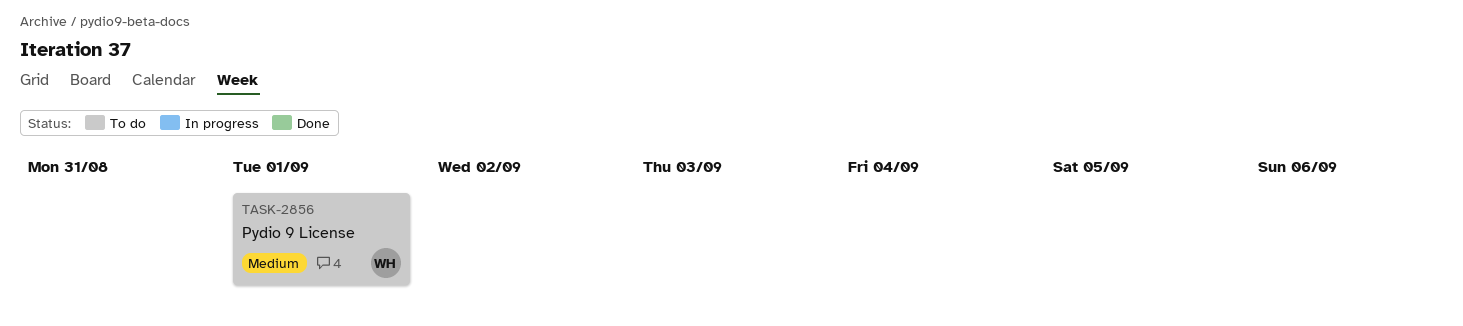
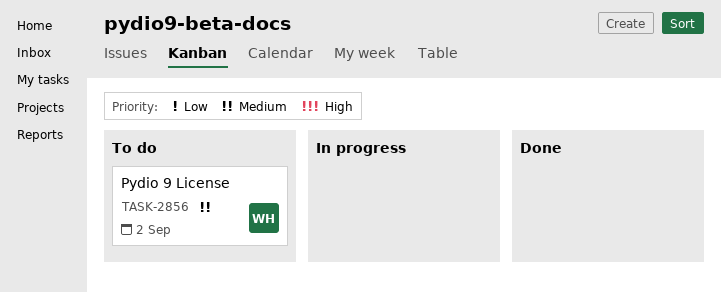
TASK-2856, due: Sep 1 -> Sep 2

